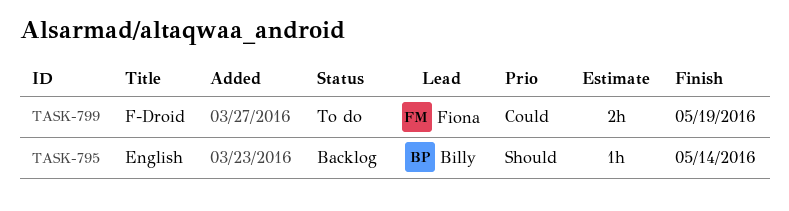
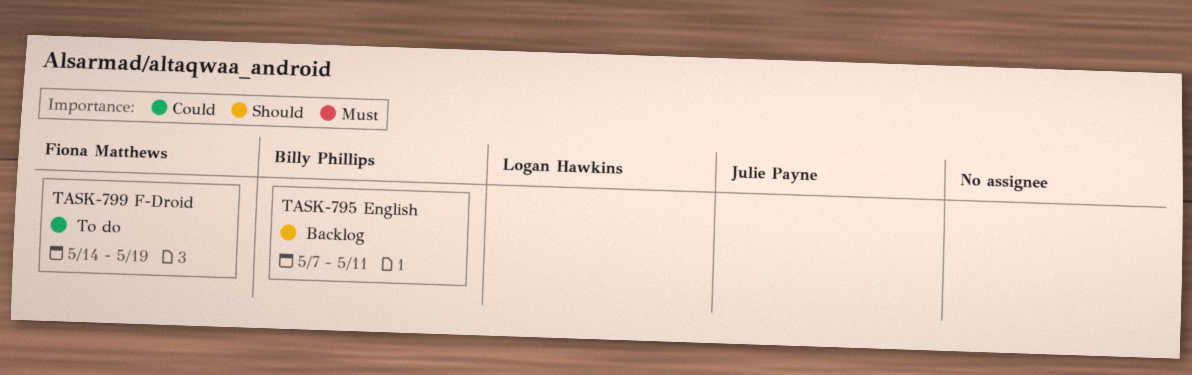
TASK-795, due: May 14 -> May 11

